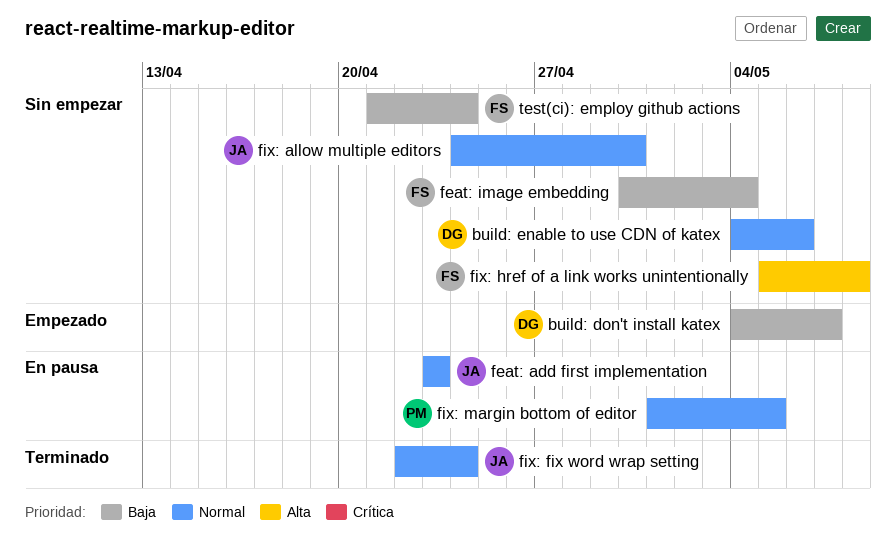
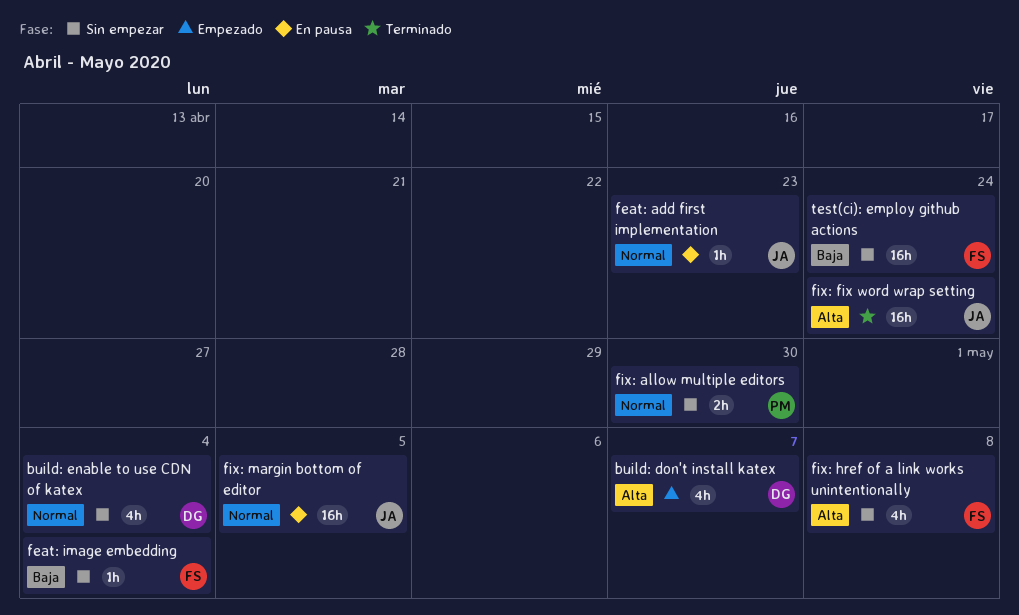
build: don't install katex, priority: Baja -> Alta
build: enable to use CDN of katex, due: May 6 -> May 4
fix: allow multiple editors, owner: JA -> PM
fix: fix word wrap setting, priority: Normal -> Alta
fix: margin bottom of editor, owner: PM -> JA

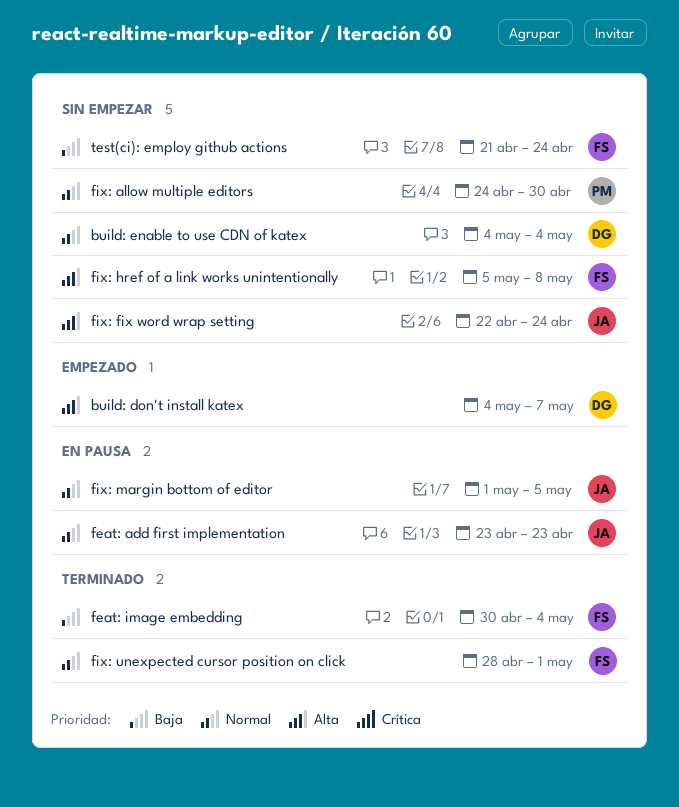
feat: image embedding, status: Sin empezar -> Terminado
fix: fix word wrap setting, status: Terminado -> Sin empezar
fix: unexpected cursor position on click: none -> present

